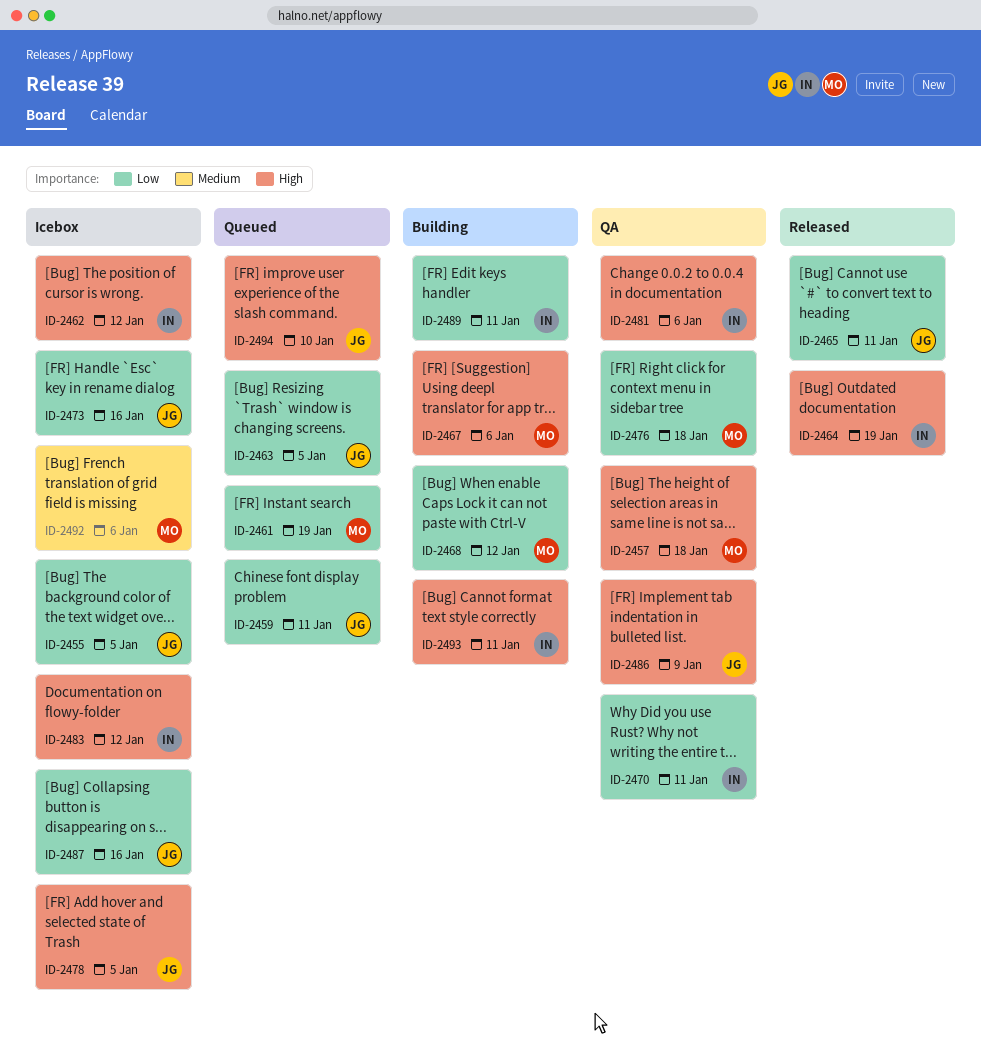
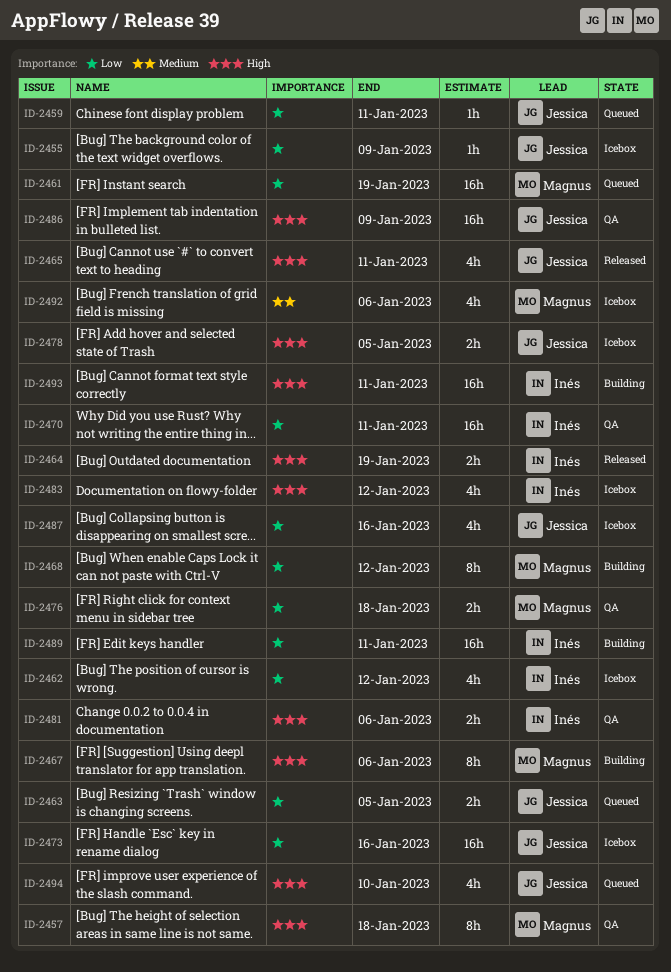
ID-2455, due: Jan 5 -> Jan 9
ID-2462, priority: High -> Low
ID-2465, priority: Low -> High

